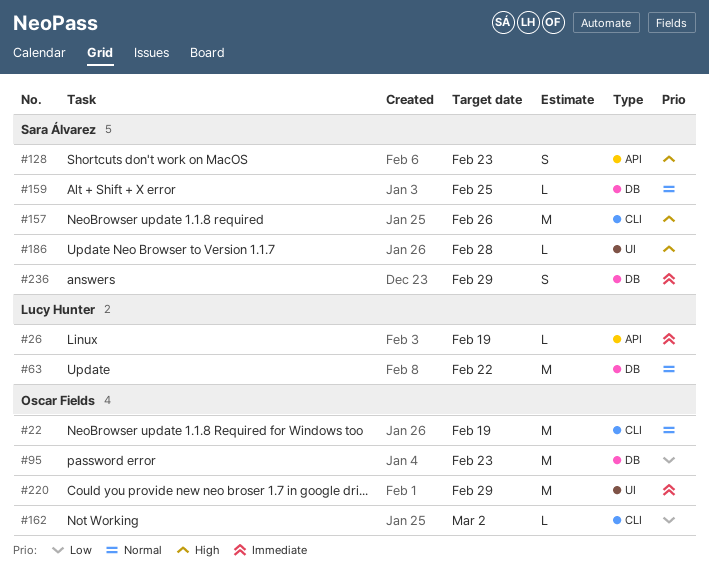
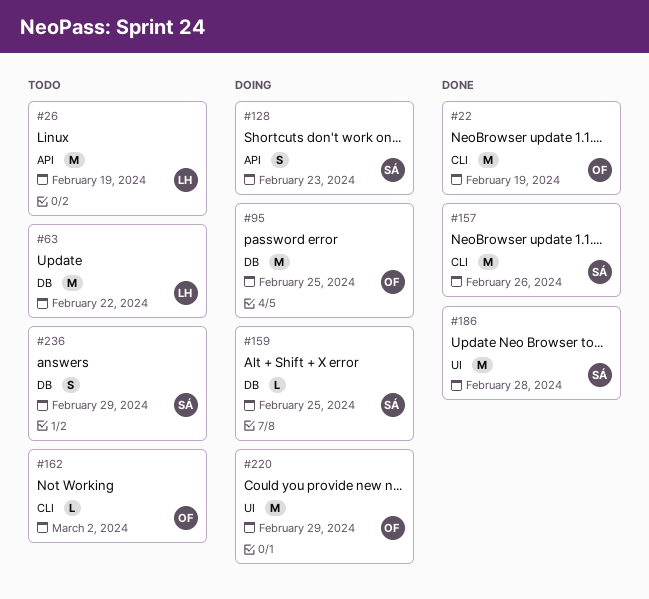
#26, estimate: L -> M
#95, due: Feb 23 -> Feb 25
#186, estimate: L -> M

